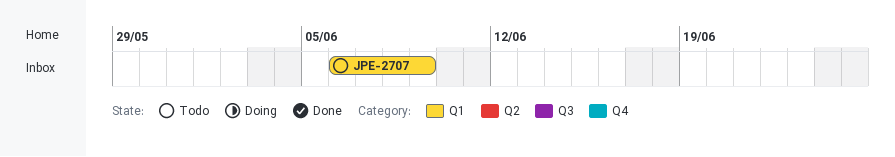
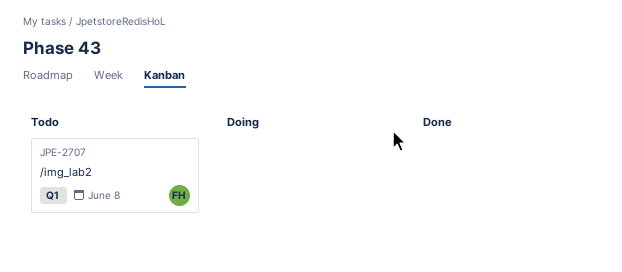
JPE-2707, due: Jun 9 -> Jun 8

